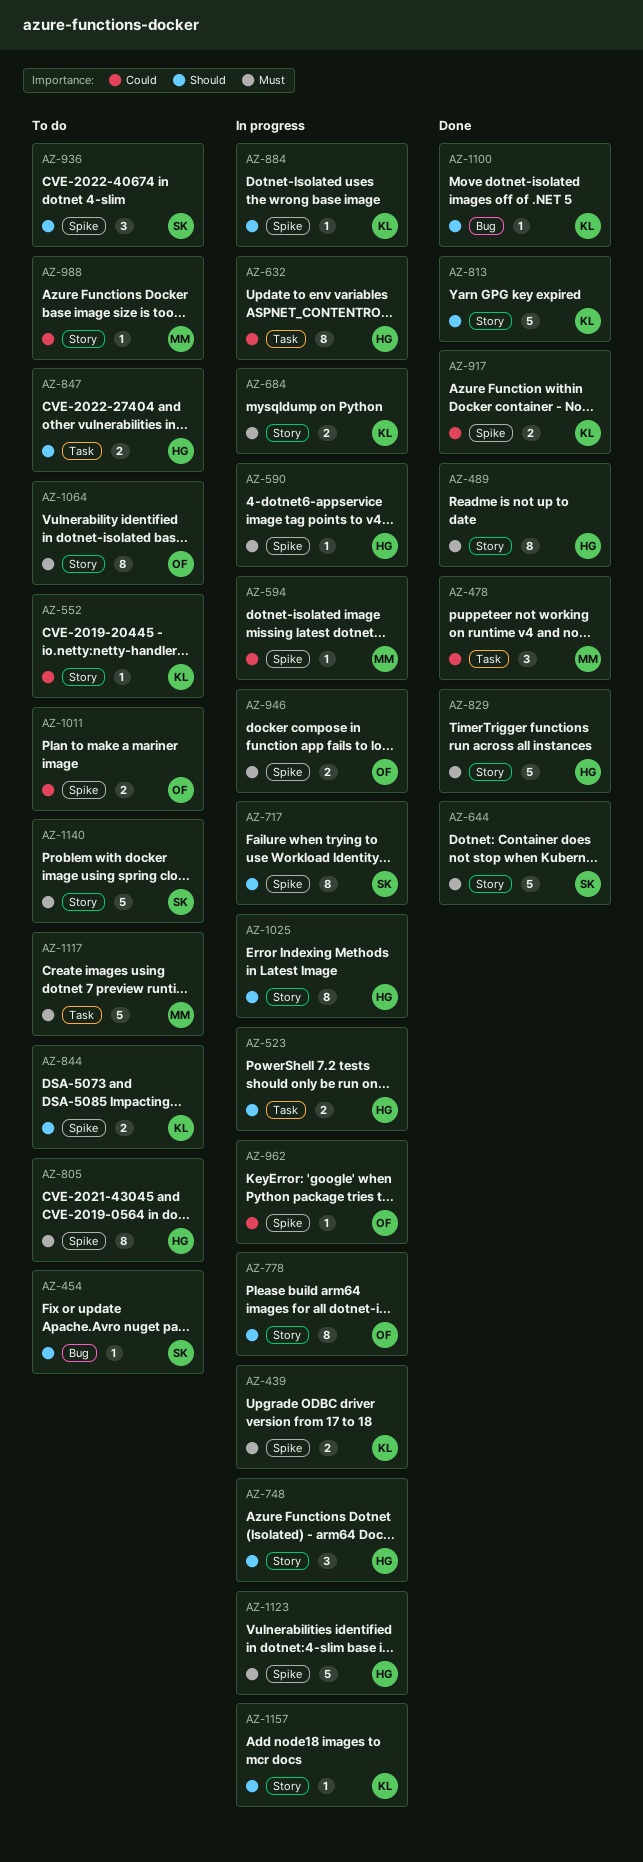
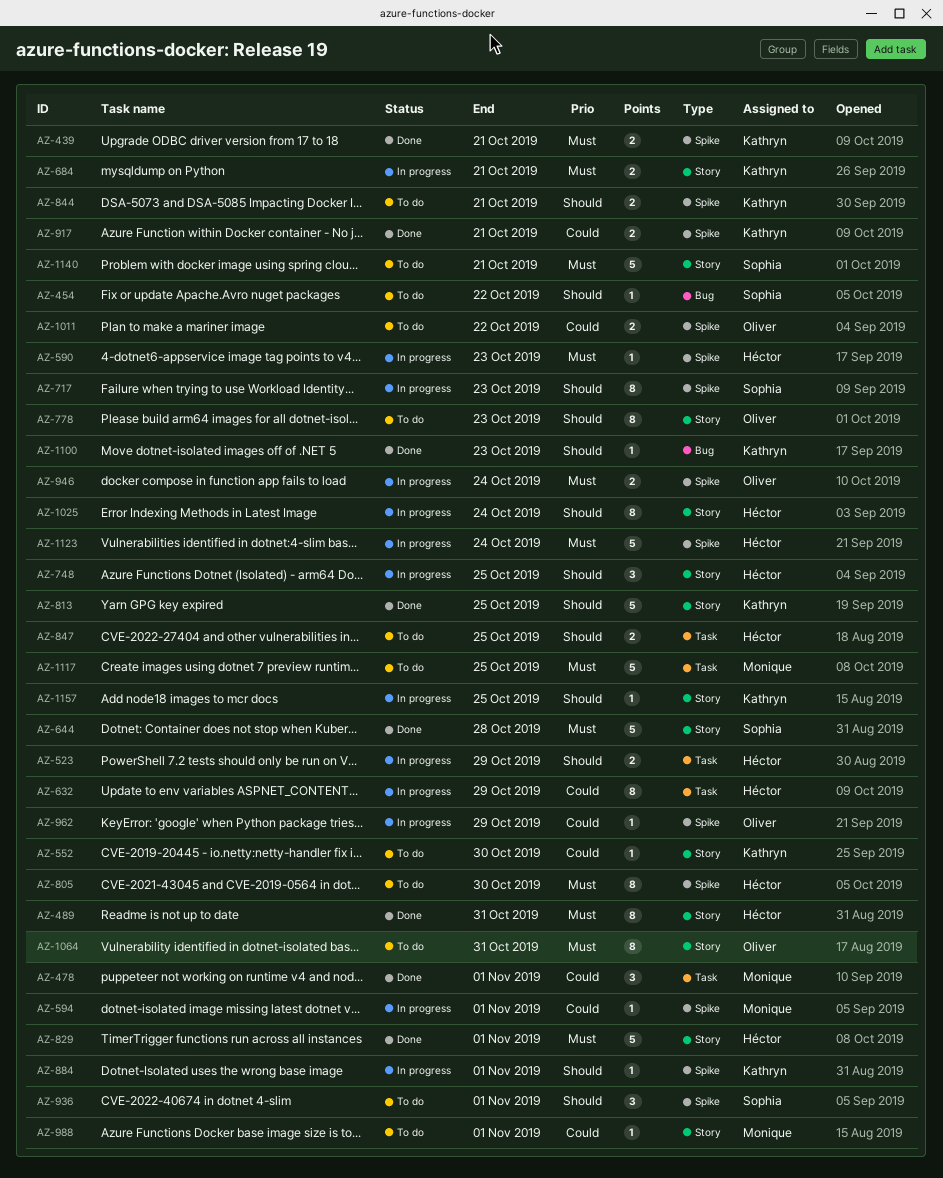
AZ-439, status: In progress -> Done
AZ-778, status: In progress -> To do

